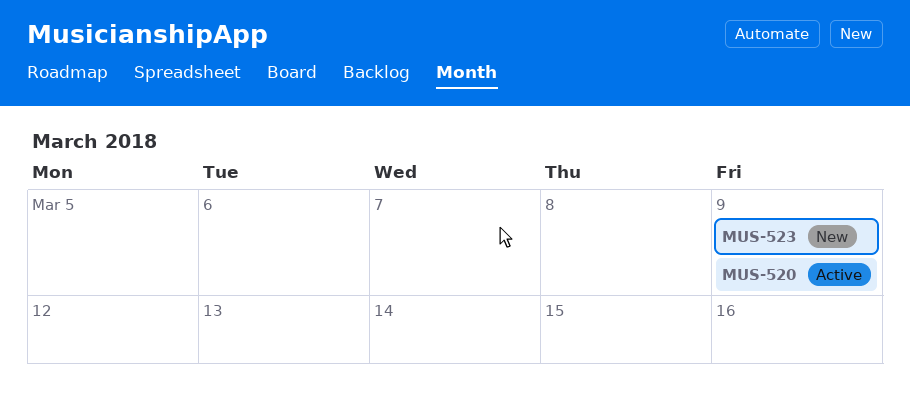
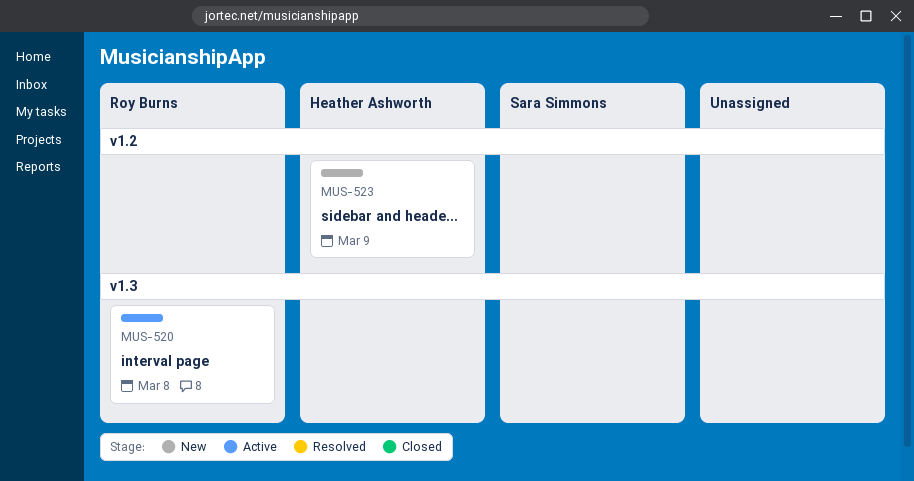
MUS-520, due: Mar 9 -> Mar 8

